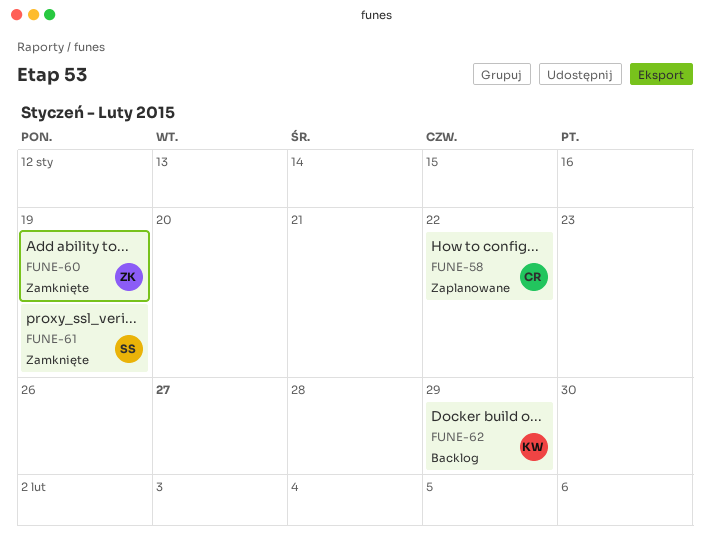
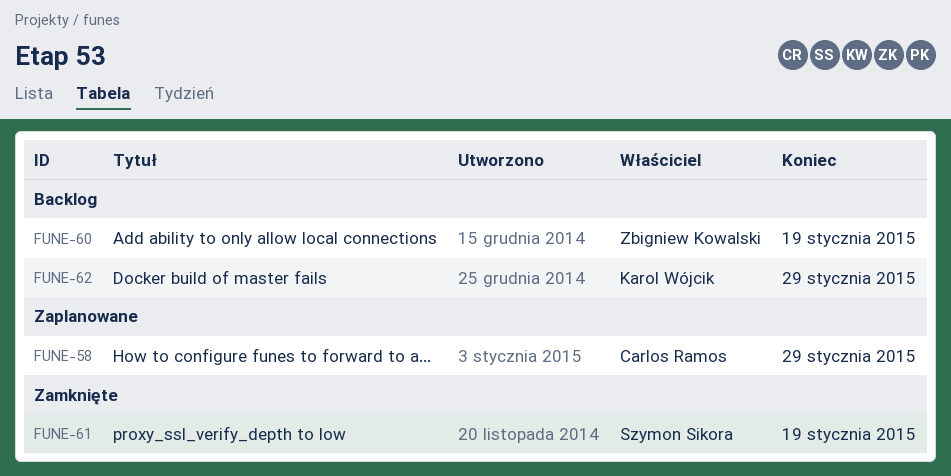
FUNE-58, due: Jan 22 -> Jan 29
FUNE-60, status: Zamknięte -> Backlog

